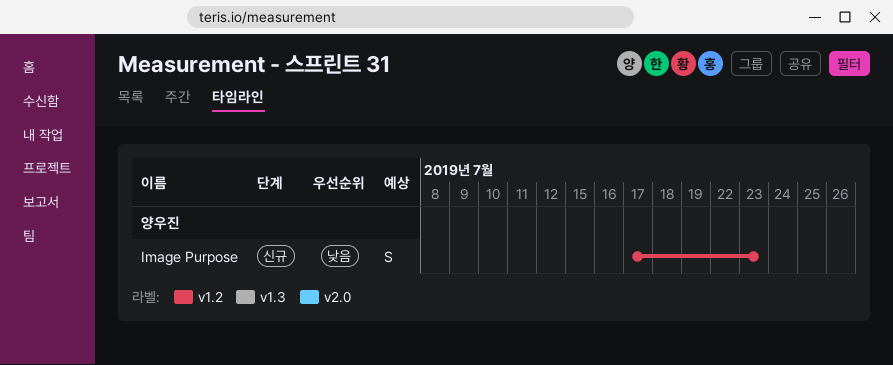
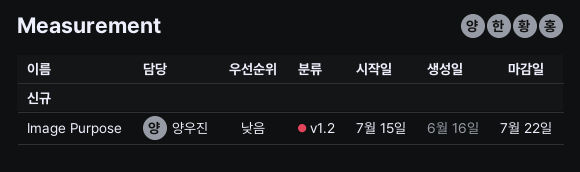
Image Purpose, start: Jul 17 -> Jul 15
Image Purpose, due: Jul 23 -> Jul 22

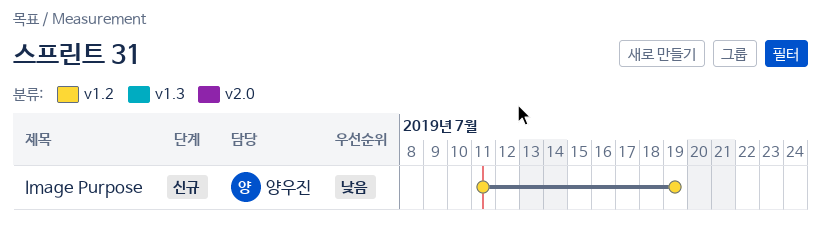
Image Purpose, start: Jul 15 -> Jul 11
Image Purpose, due: Jul 22 -> Jul 19

